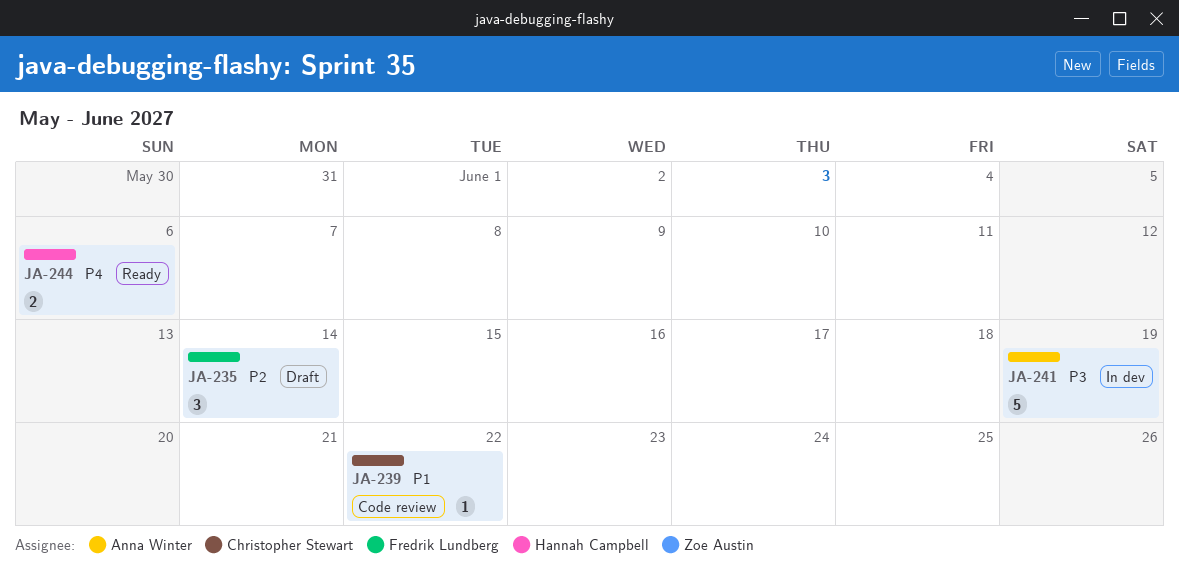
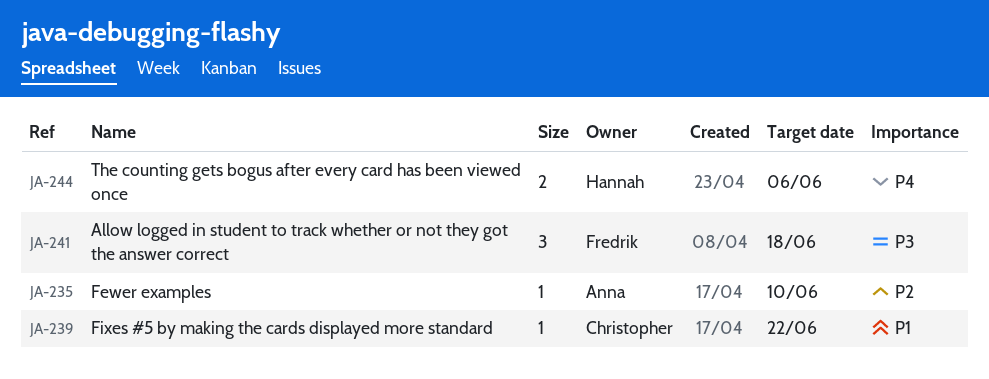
JA-235, owner: Fredrik Lundberg -> Anna Winter
JA-235, estimate: 3 -> 1
JA-235, due: Jun 14 -> Jun 10
JA-241, owner: Anna Winter -> Fredrik Lundberg
JA-241, estimate: 5 -> 3
JA-241, due: Jun 19 -> Jun 18

